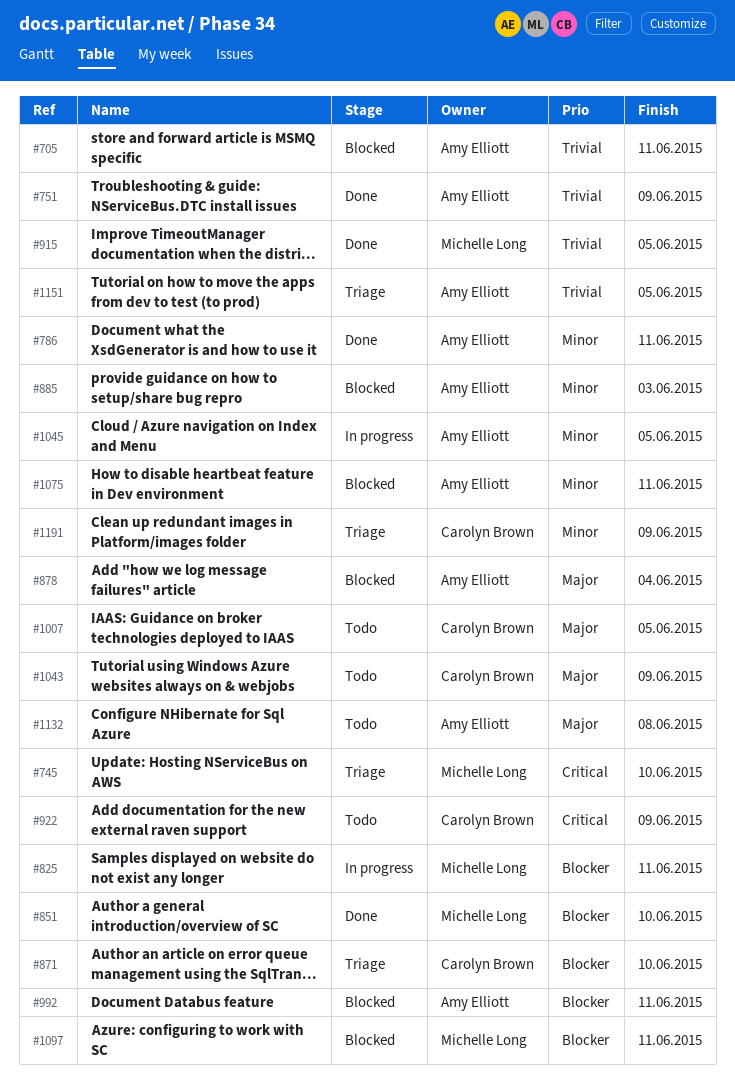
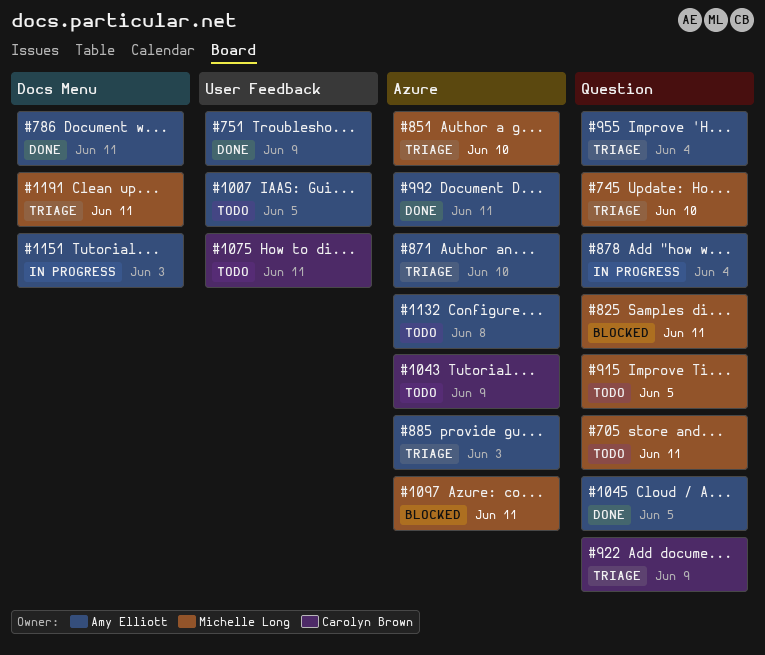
#705, status: Blocked -> Todo
#705, owner: Amy Elliott -> Michelle Long
#825, status: In progress -> Blocked
#851, status: Done -> Triage
#871, owner: Carolyn Brown -> Amy Elliott
#878, status: Blocked -> In progress
#885, status: Blocked -> Triage
#915, status: Done -> Todo
#922, status: Todo -> Triage
#955: none -> present
#992, status: Blocked -> Done
#1007, owner: Carolyn Brown -> Amy Elliott
#1045, status: In progress -> Done
#1075, status: Blocked -> Todo
#1075, owner: Amy Elliott -> Carolyn Brown
#1151, status: Triage -> In progress
#1151, due: Jun 5 -> Jun 3
#1191, owner: Carolyn Brown -> Michelle Long
#1191, due: Jun 9 -> Jun 11

